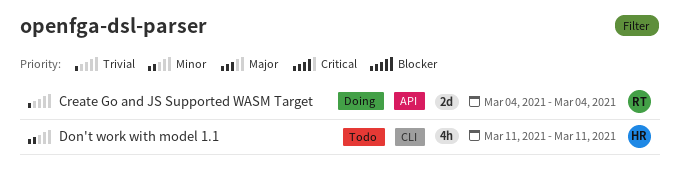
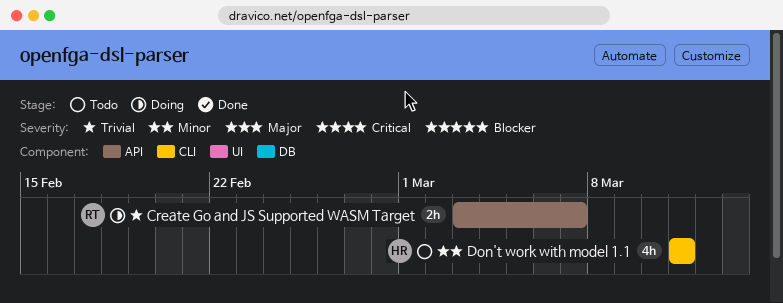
Create Go and JS Supported WASM Target, estimate: 2d -> 2h
Create Go and JS Supported WASM Target, start: Mar 4 -> Mar 3
Create Go and JS Supported WASM Target, due: Mar 4 -> Mar 7

